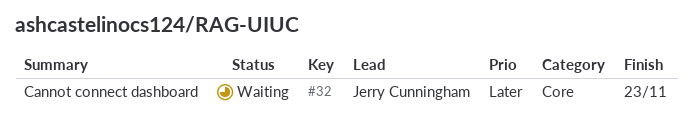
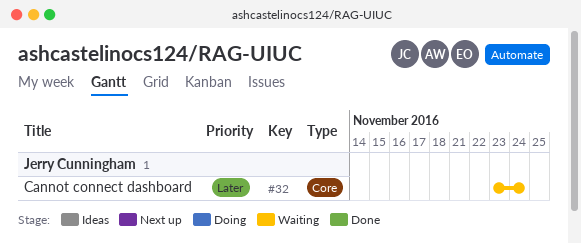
#32, due: Nov 23 -> Nov 24

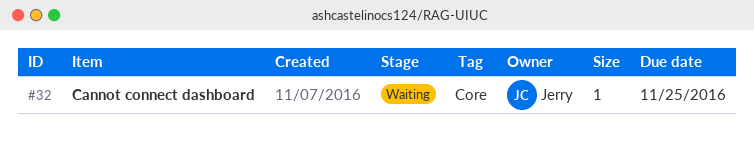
#32, due: Nov 24 -> Nov 25

